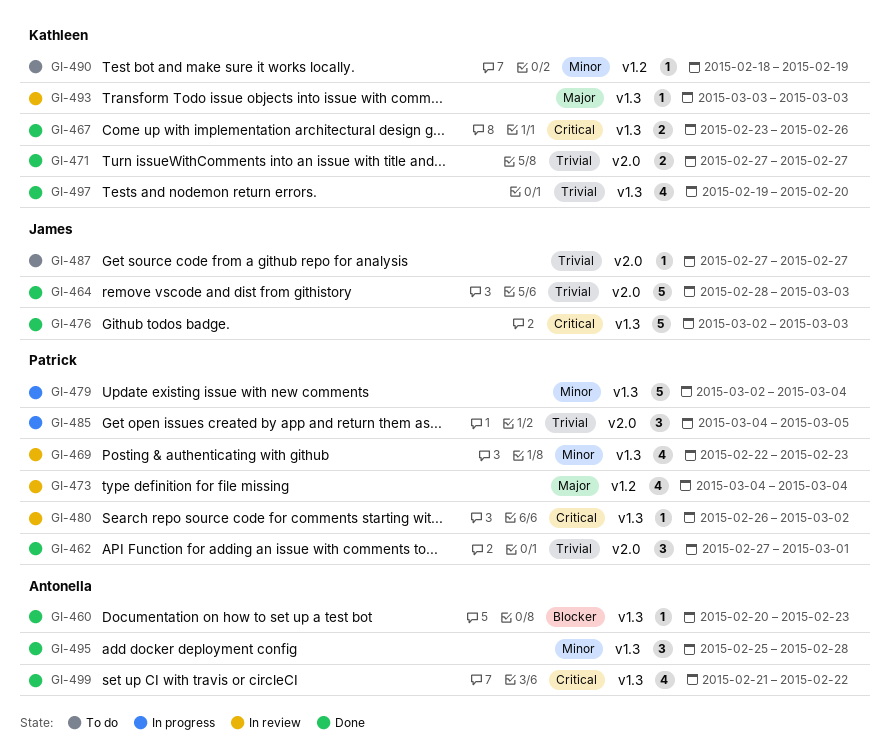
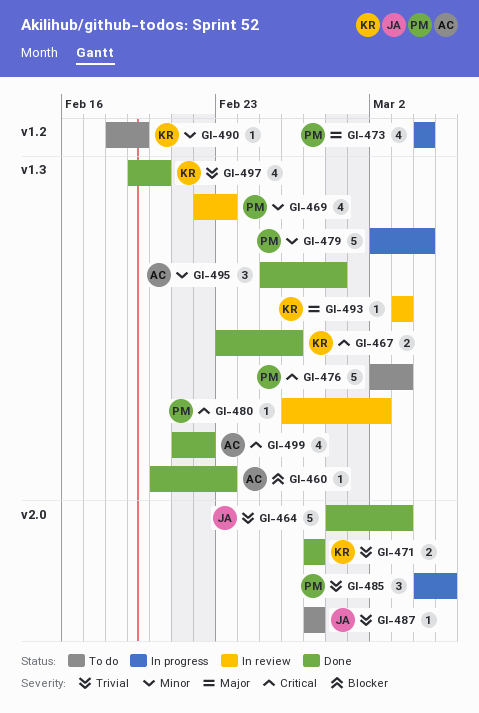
GI-462: present -> none
GI-473, status: In review -> In progress
GI-476, status: Done -> To do
GI-476, owner: James -> Patrick

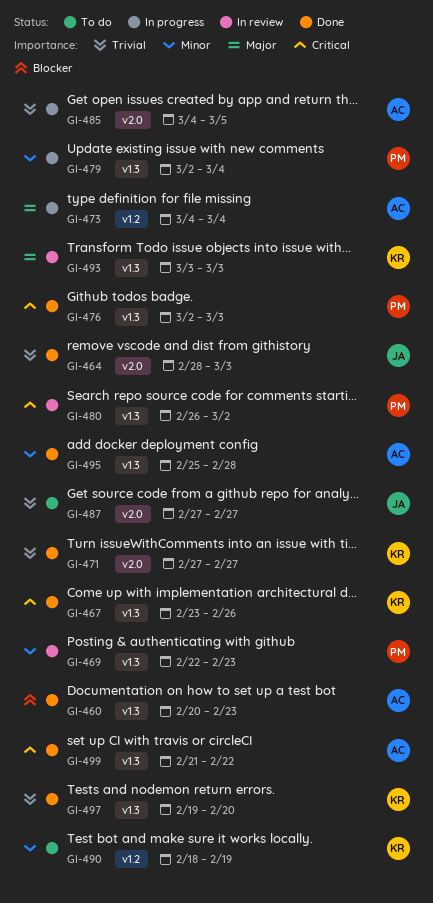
GI-473, owner: PM -> AC
GI-476, status: To do -> Done
GI-485, owner: PM -> AC

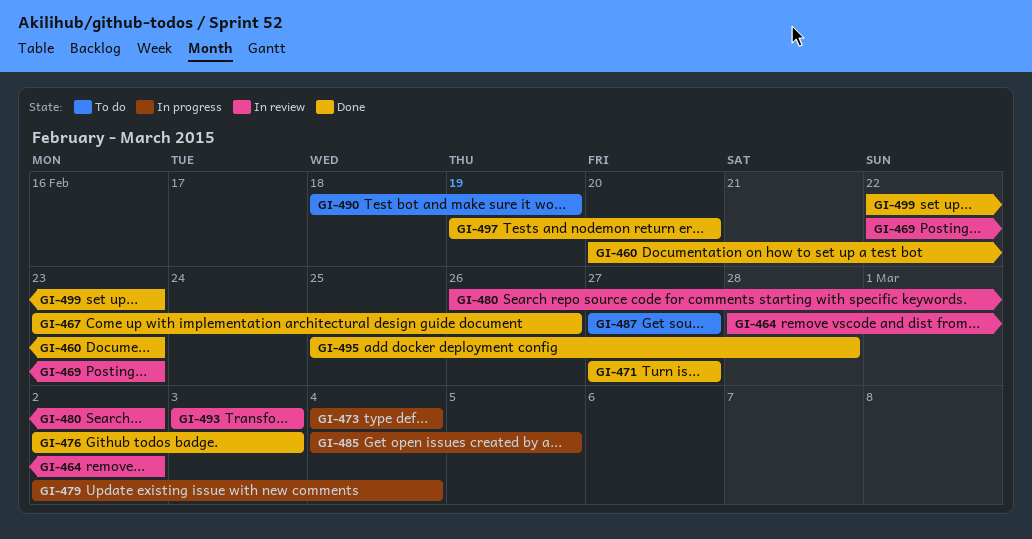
GI-464, status: Done -> In review
GI-464, due: Mar 3 -> Mar 2
GI-499, start: Feb 21 -> Feb 22
GI-499, due: Feb 22 -> Feb 23

